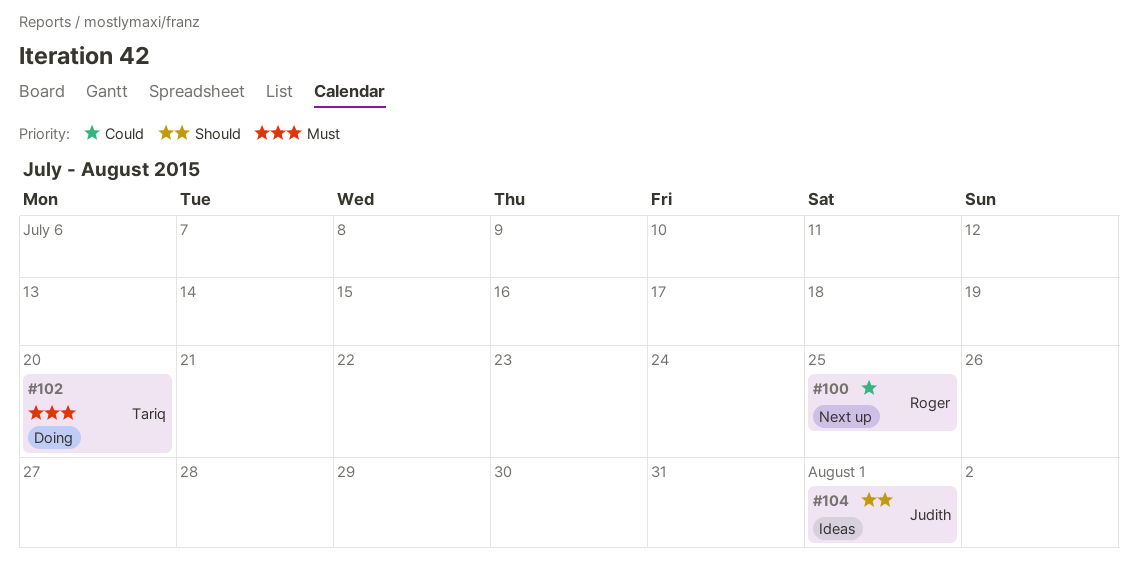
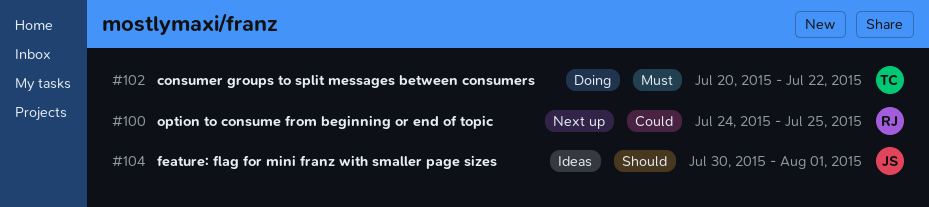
#102, due: Jul 20 -> Jul 22

